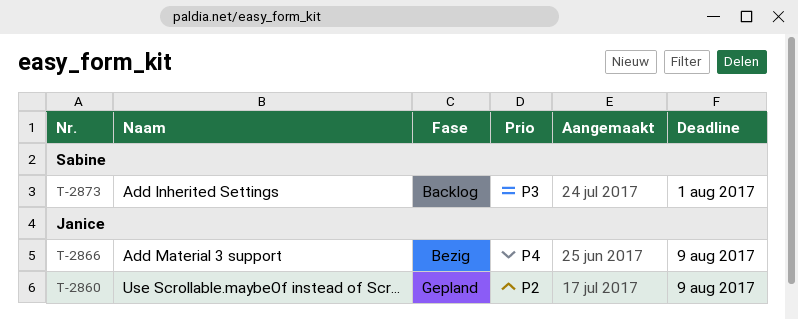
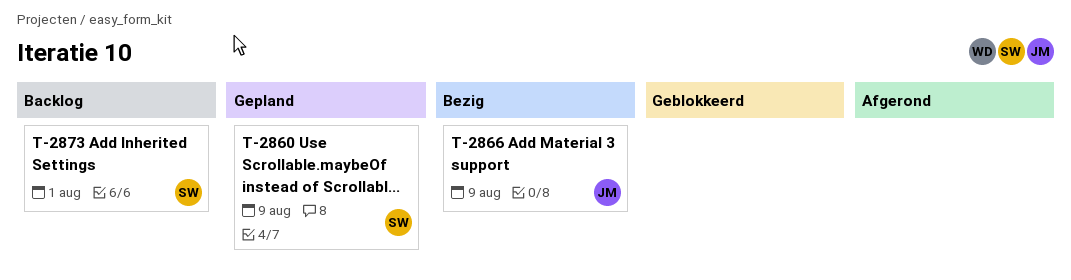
T-2860, owner: Janice -> Sabine

